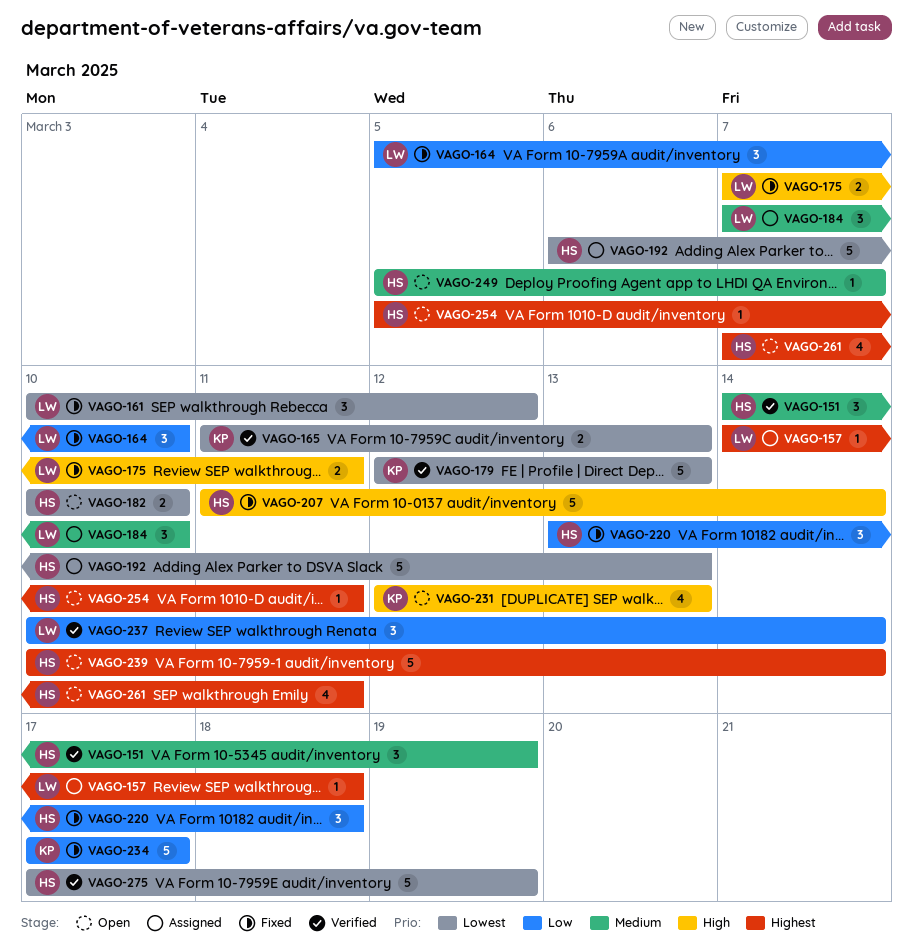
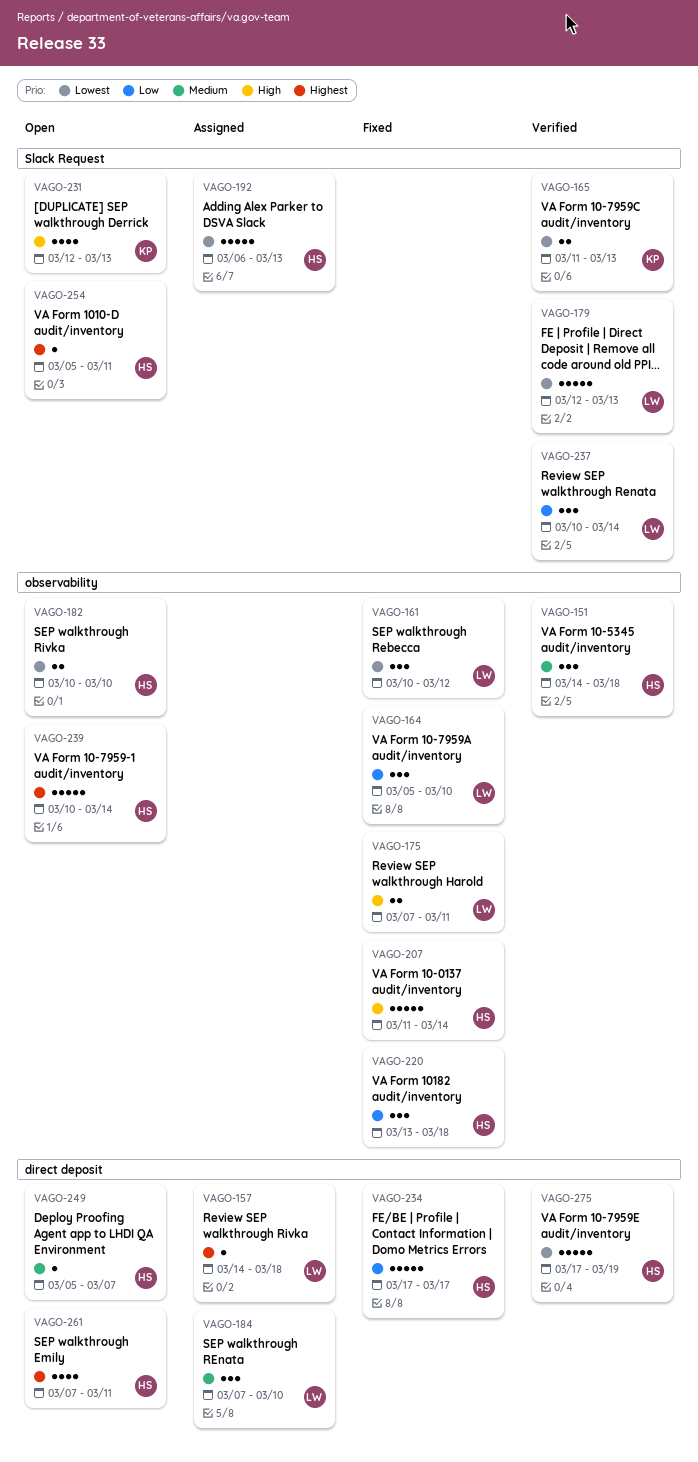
VAGO-151, due: Mar 19 -> Mar 18
VAGO-179, owner: KP -> LW
VAGO-234, owner: KP -> HS

